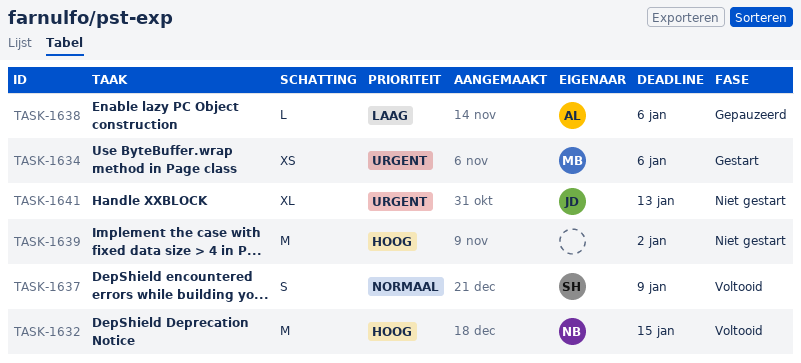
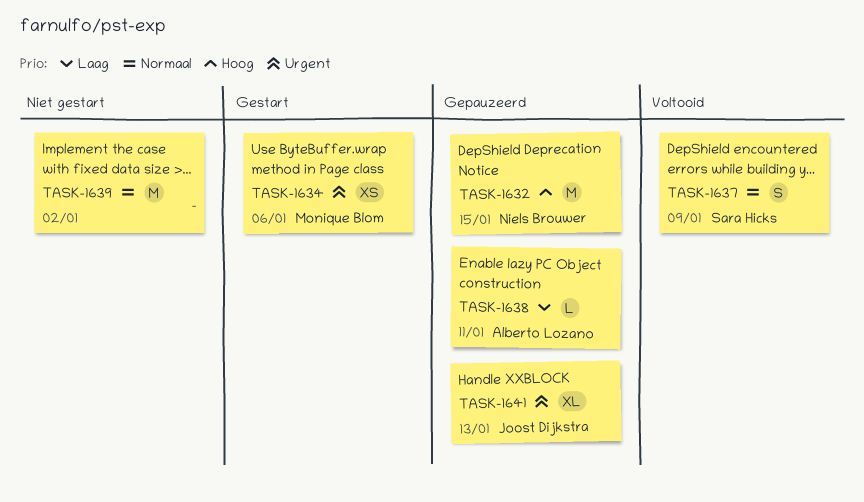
TASK-1632, status: Voltooid -> Gepauzeerd
TASK-1638, due: Jan 6 -> Jan 11
TASK-1639, priority: Hoog -> Normaal
TASK-1641, status: Niet gestart -> Gepauzeerd

